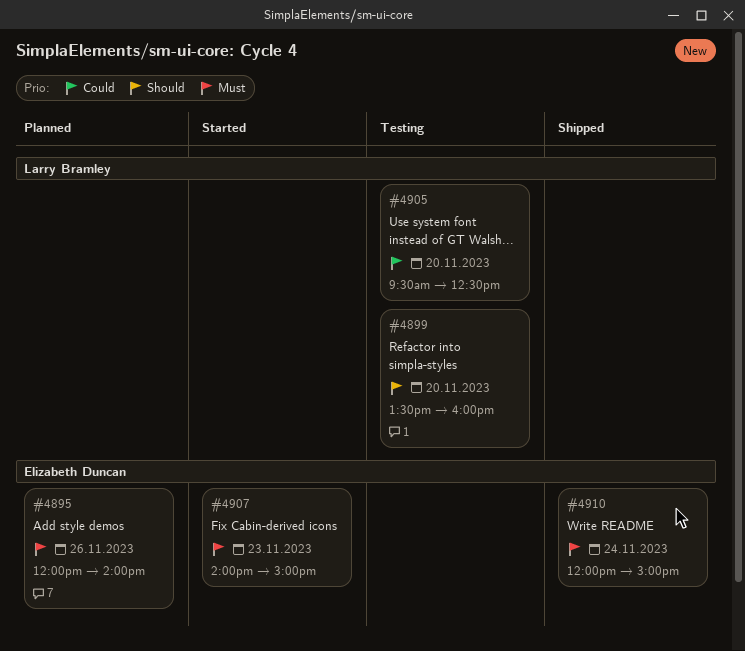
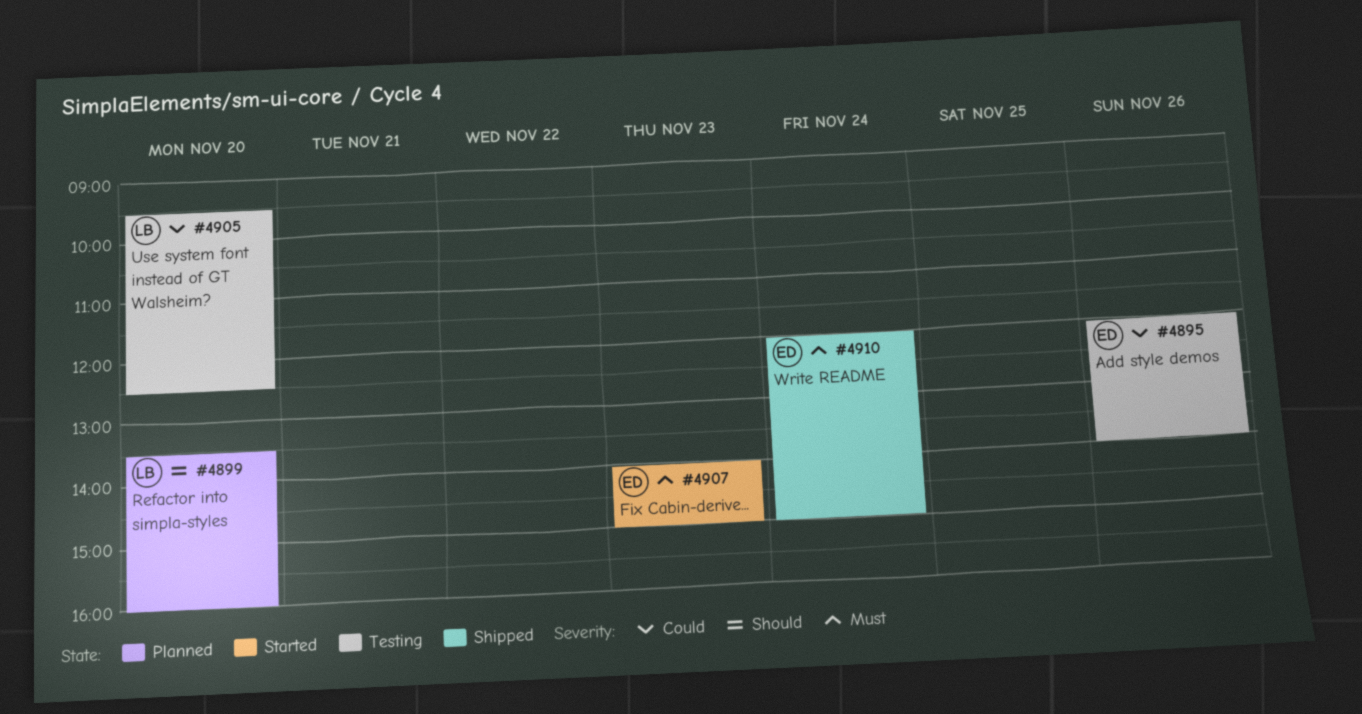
#4895, status: Planned -> Testing
#4895, priority: Must -> Could
#4899, status: Testing -> Planned

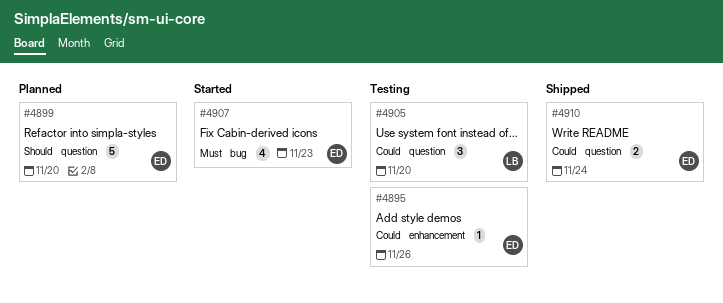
#4899, owner: LB -> ED
#4910, priority: Must -> Could

